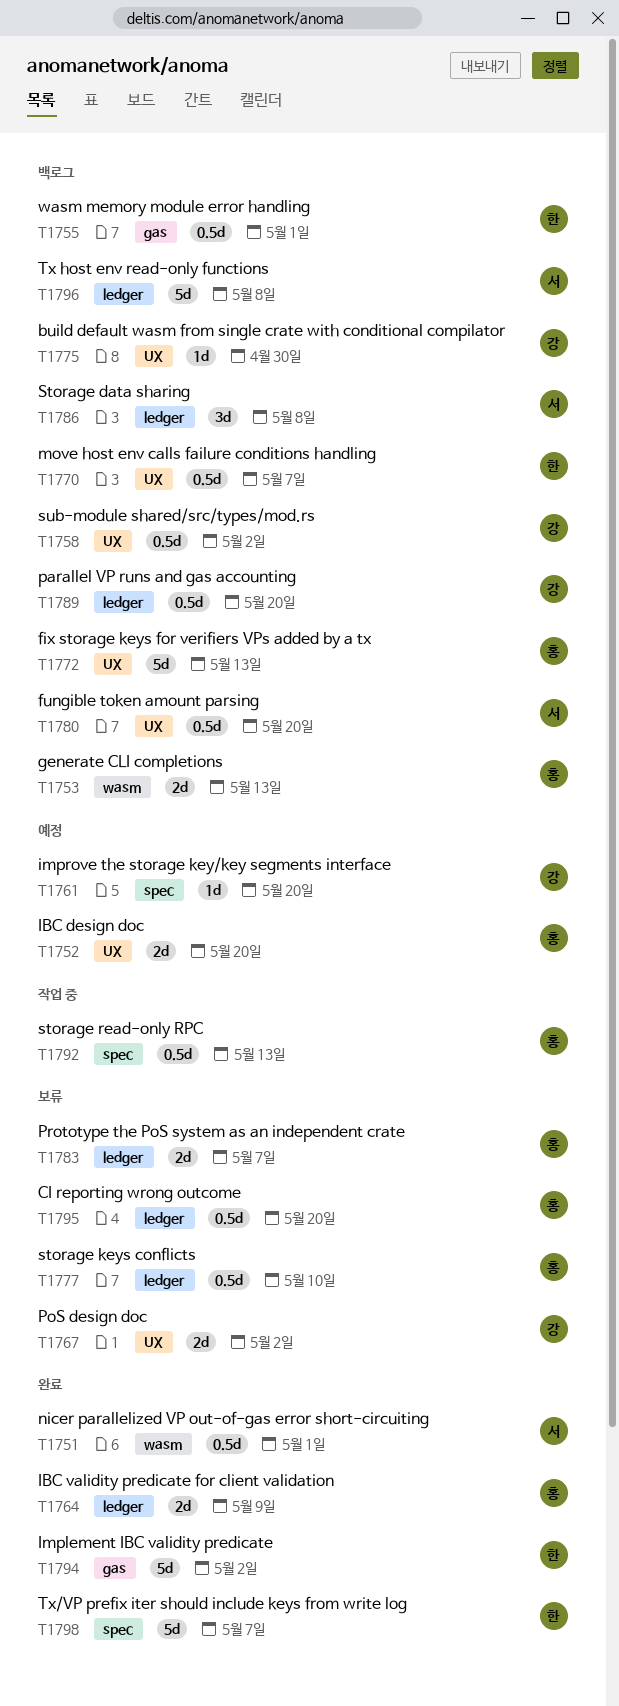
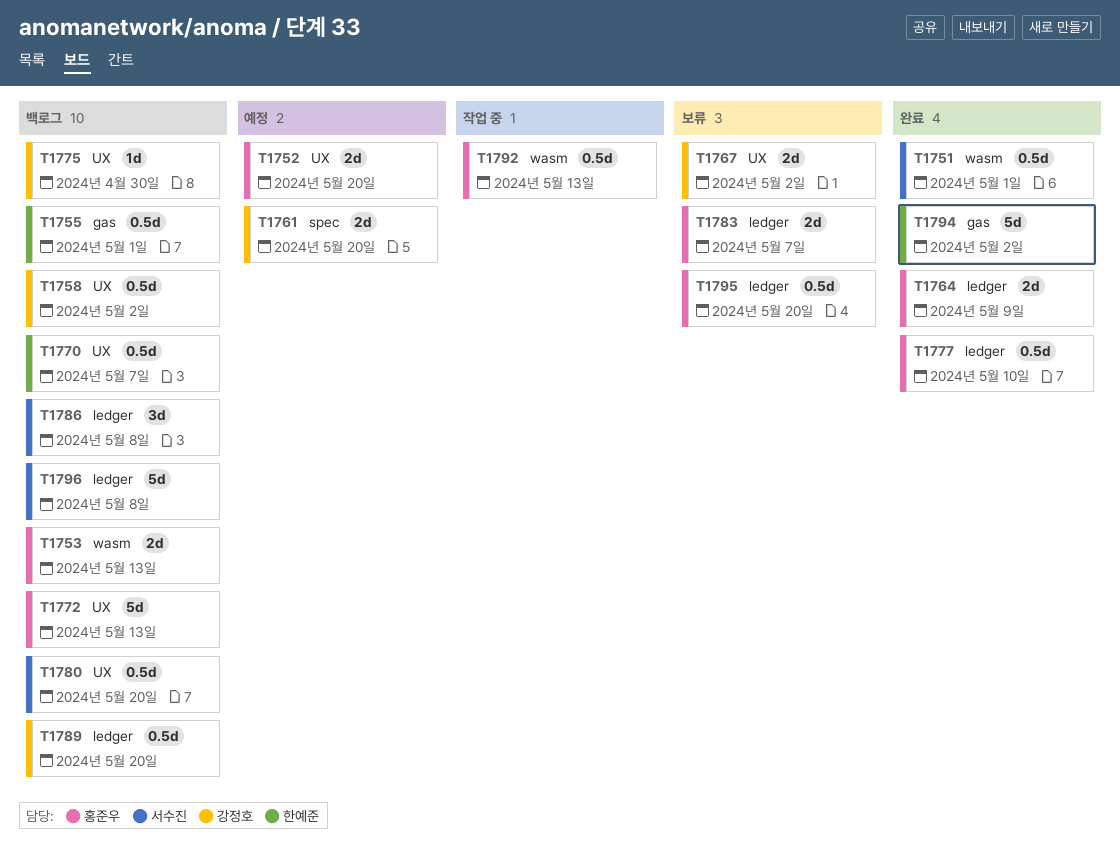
T1761, estimate: 1d -> 2d
T1777, status: 보류 -> 완료
T1792, label: spec -> wasm
T1798: present -> none

